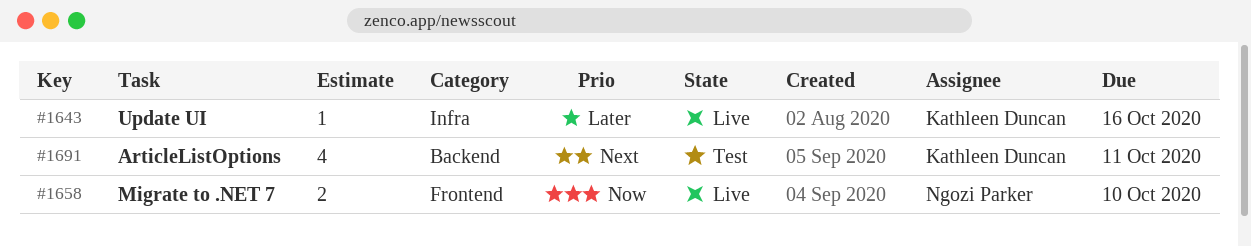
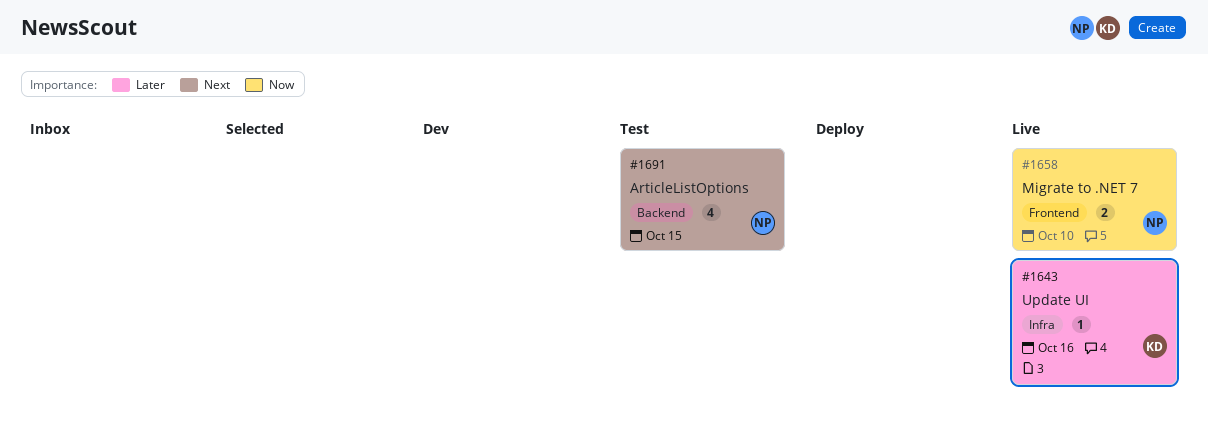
#1691, owner: Kathleen Duncan -> Ngozi Parker
#1691, due: Oct 11 -> Oct 15

